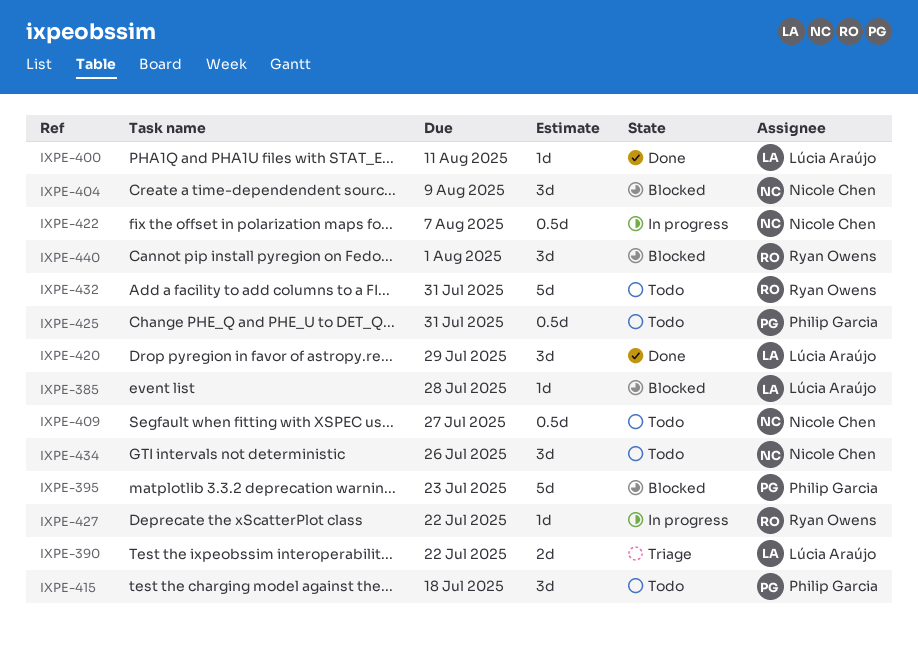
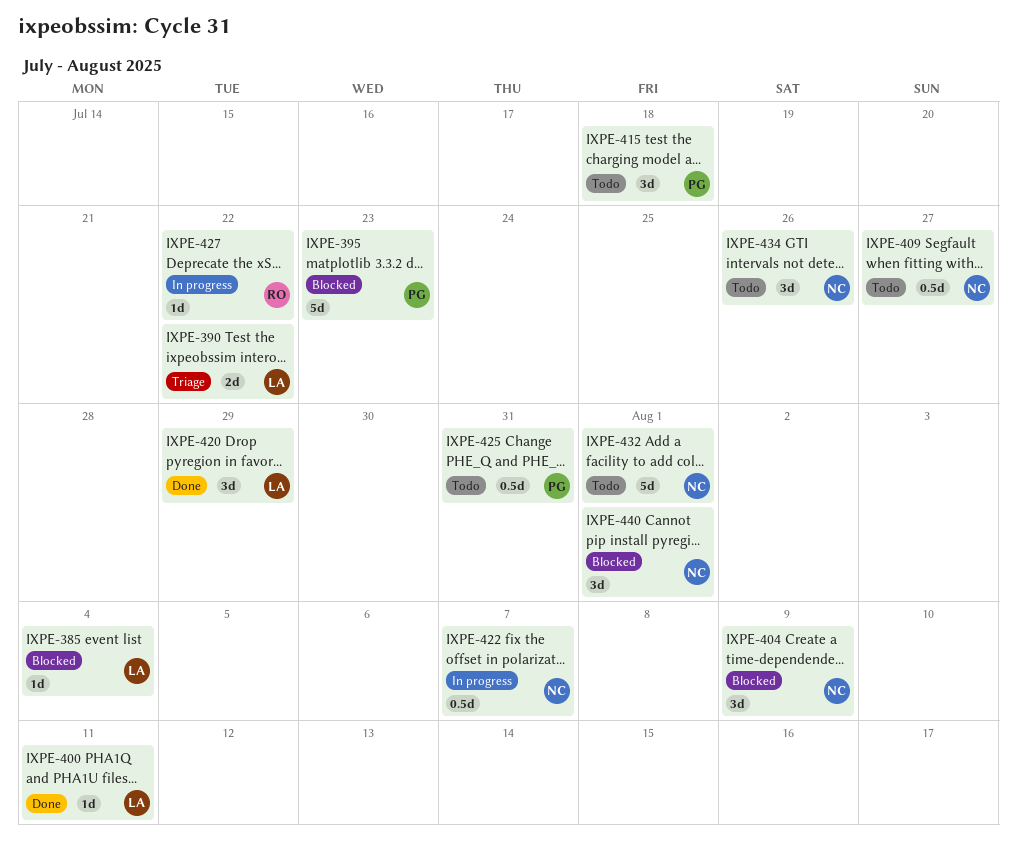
IXPE-385, due: Jul 28 -> Aug 4
IXPE-432, owner: Ryan Owens -> Nicole Chen
IXPE-432, due: Jul 31 -> Aug 1
IXPE-440, owner: Ryan Owens -> Nicole Chen

